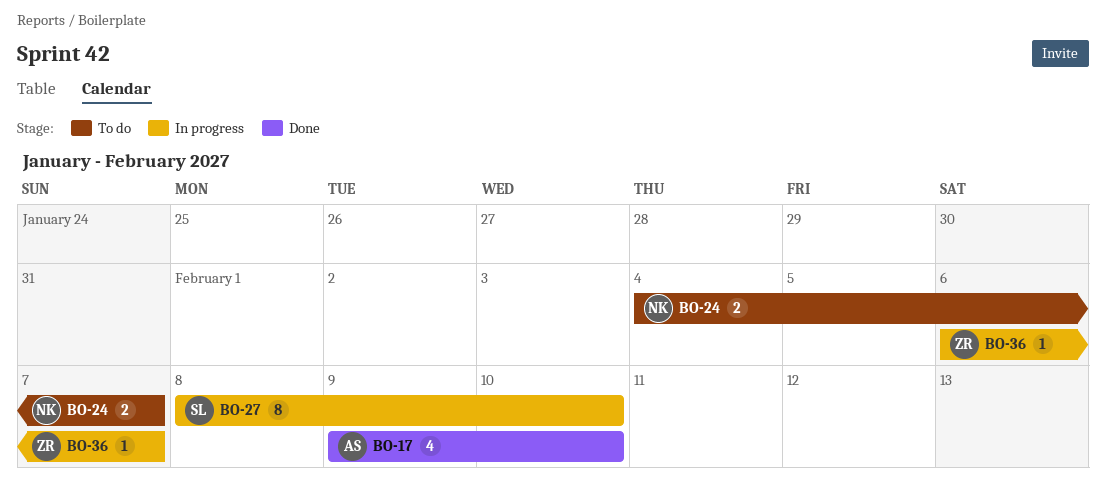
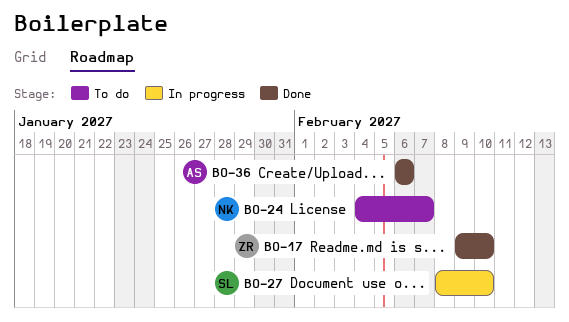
BO-17, owner: AS -> ZR
BO-36, status: In progress -> Done
BO-36, owner: ZR -> AS
BO-36, due: Feb 7 -> Feb 6

